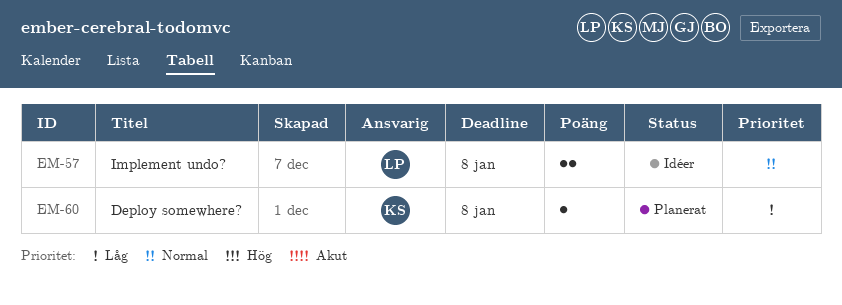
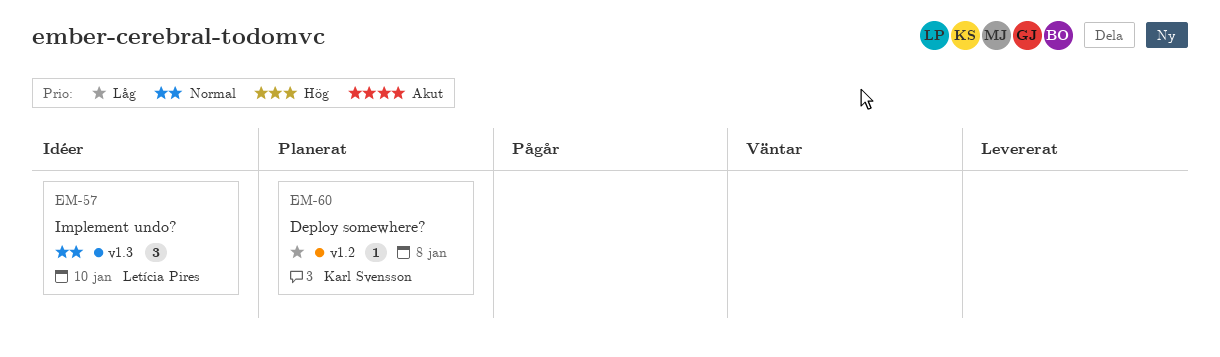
EM-57, estimate: 2 -> 3
EM-57, due: Jan 8 -> Jan 10

